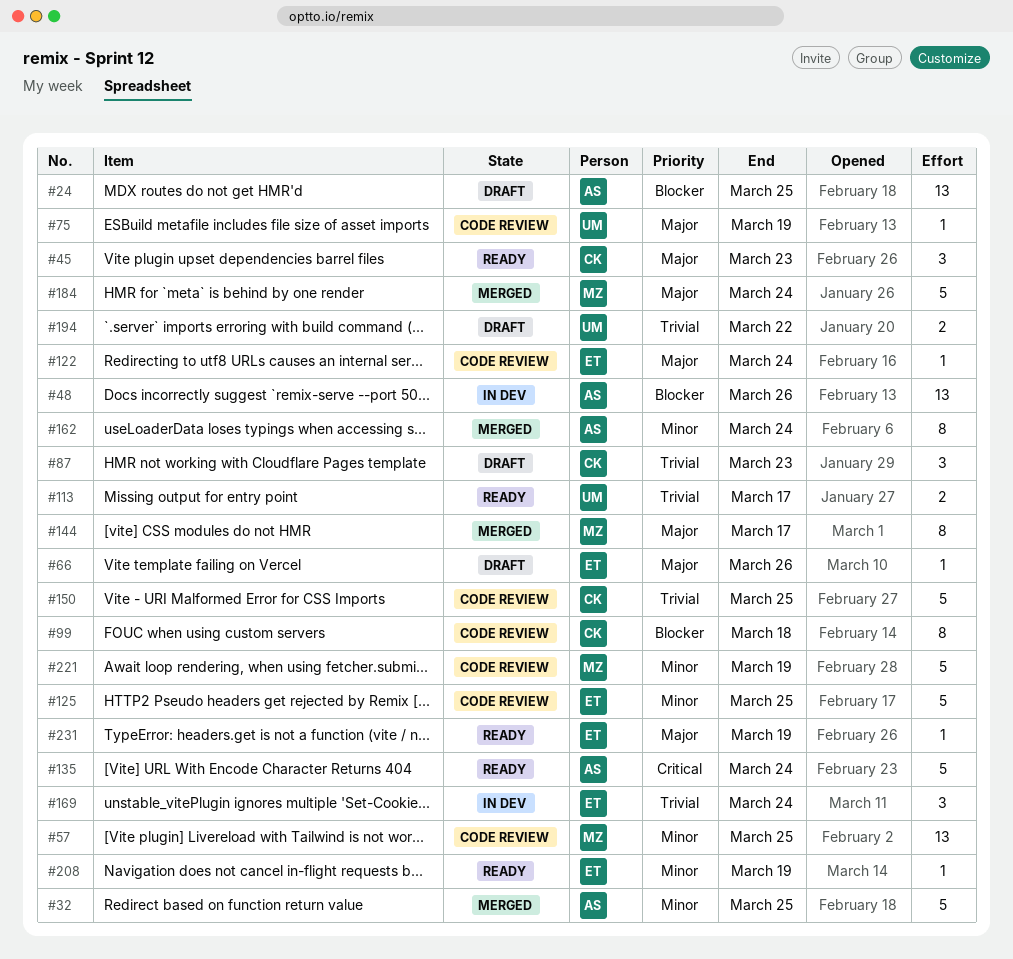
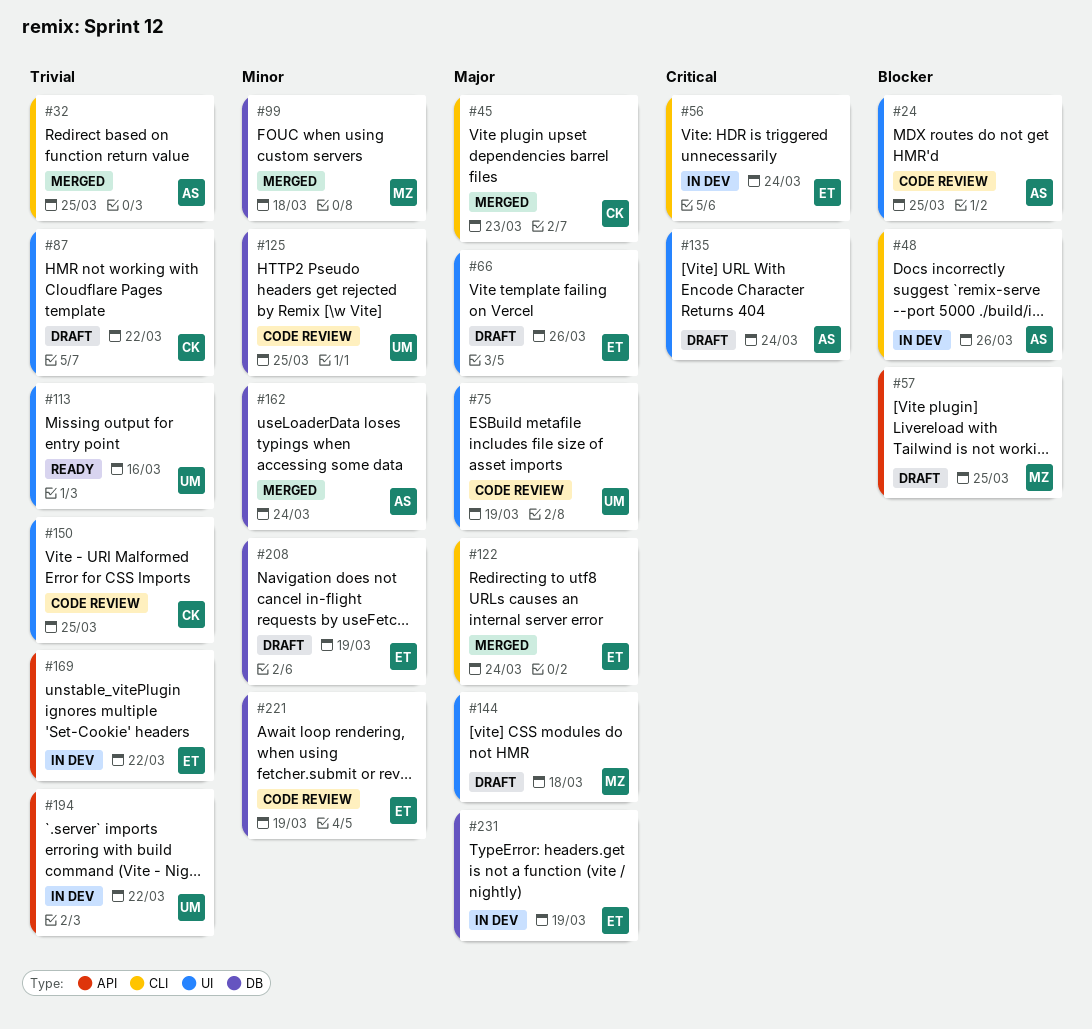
#24, status: Draft -> Code review
#32, priority: Minor -> Trivial
#45, status: Ready -> Merged
#56: none -> present
#57, status: Code review -> Draft
#57, priority: Minor -> Blocker
#87, due: Mar 23 -> Mar 22
#99, status: Code review -> Merged
#99, owner: CK -> MZ
#99, priority: Blocker -> Minor
#113, due: Mar 17 -> Mar 16
#122, status: Code review -> Merged
#125, owner: ET -> UM
#135, status: Ready -> Draft
#144, status: Merged -> Draft
#144, due: Mar 17 -> Mar 18
#169, due: Mar 24 -> Mar 22
#184: present -> none
#194, status: Draft -> In dev
#208, status: Ready -> Draft
#221, owner: MZ -> ET
#231, status: Ready -> In dev

